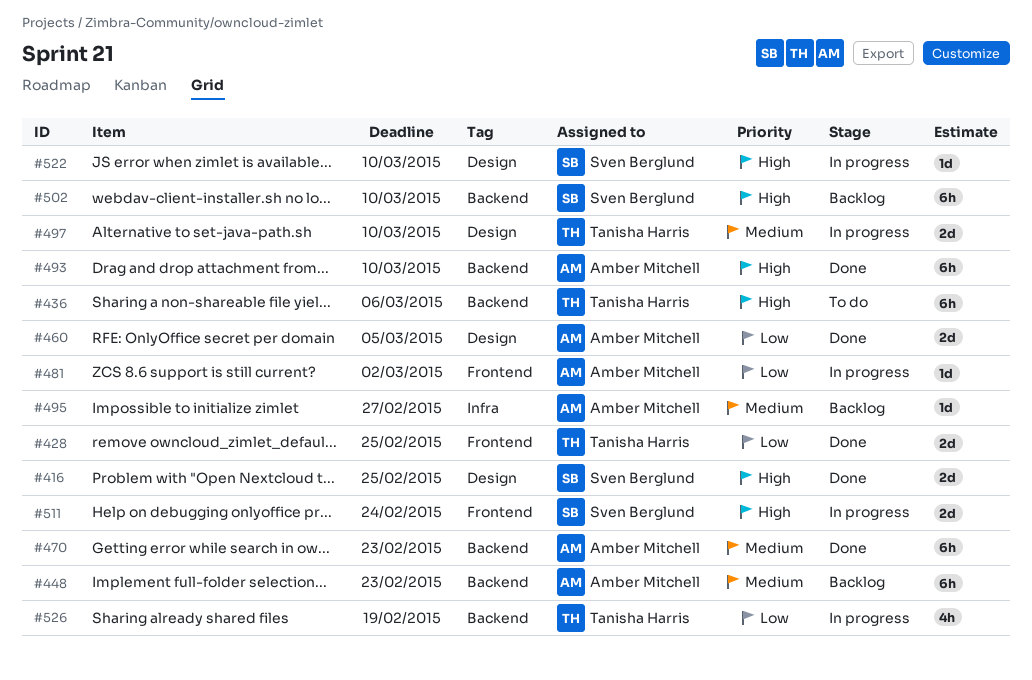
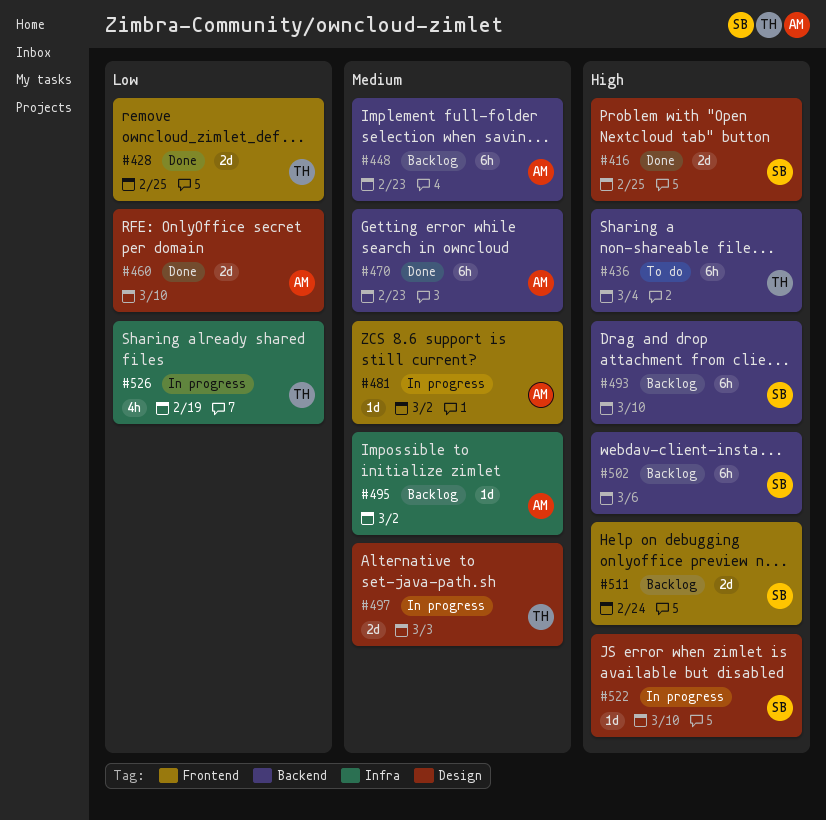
#436, due: Mar 6 -> Mar 4
#460, due: Mar 5 -> Mar 10
#481, priority: Low -> Medium
#493, status: Done -> Backlog
#493, owner: Amber Mitchell -> Sven Berglund
#495, due: Feb 27 -> Mar 2
#497, due: Mar 10 -> Mar 3
#502, due: Mar 10 -> Mar 6
#511, status: In progress -> Backlog
#526, label: Backend -> Infra

